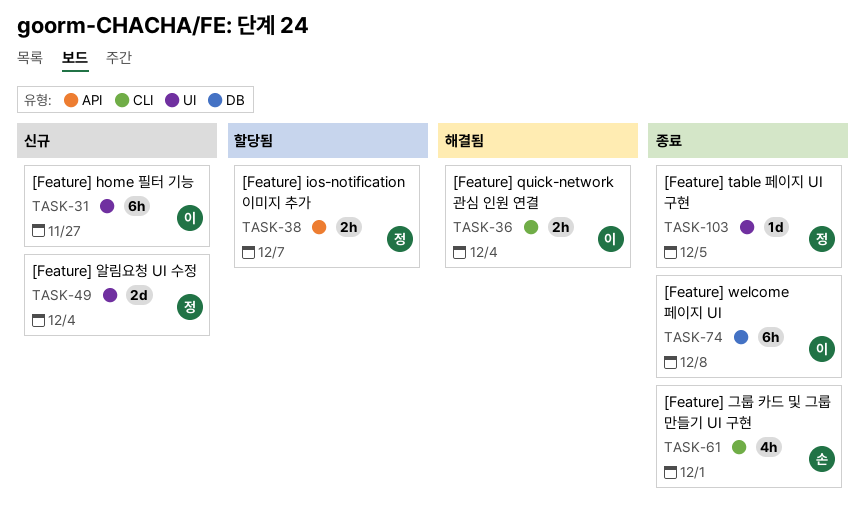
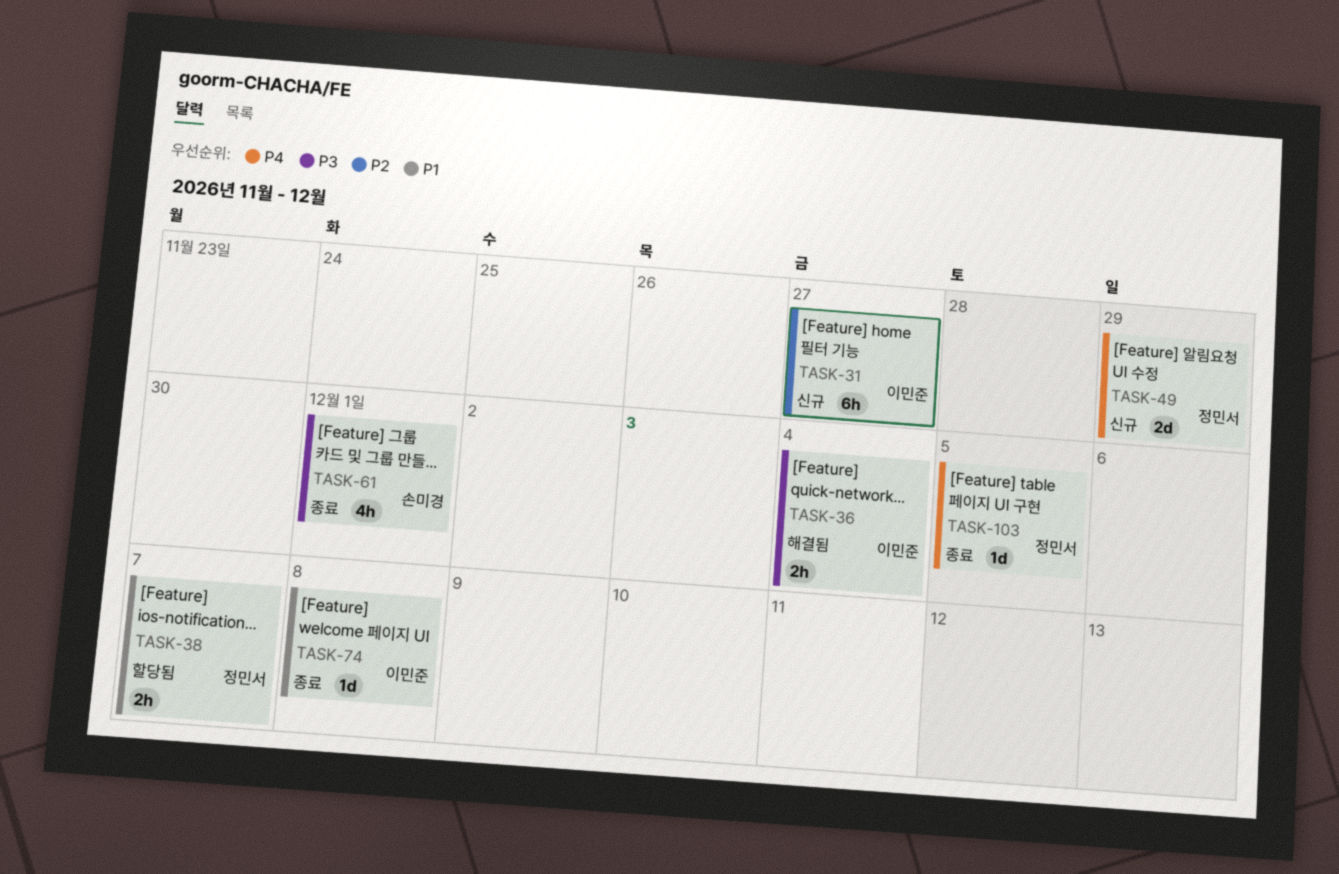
TASK-49, due: Dec 4 -> Nov 29
TASK-74, estimate: 6h -> 1d

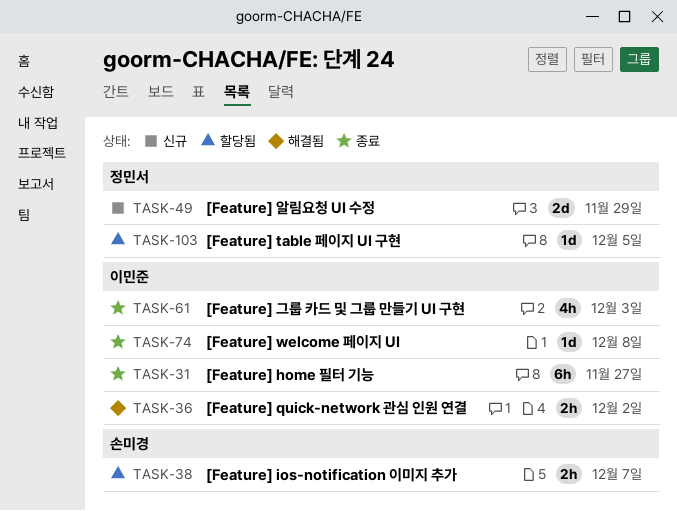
TASK-31, status: 신규 -> 종료
TASK-36, due: Dec 4 -> Dec 2
TASK-38, owner: 정민서 -> 손미경
TASK-61, owner: 손미경 -> 이민준
TASK-61, due: Dec 1 -> Dec 3
TASK-103, status: 종료 -> 할당됨

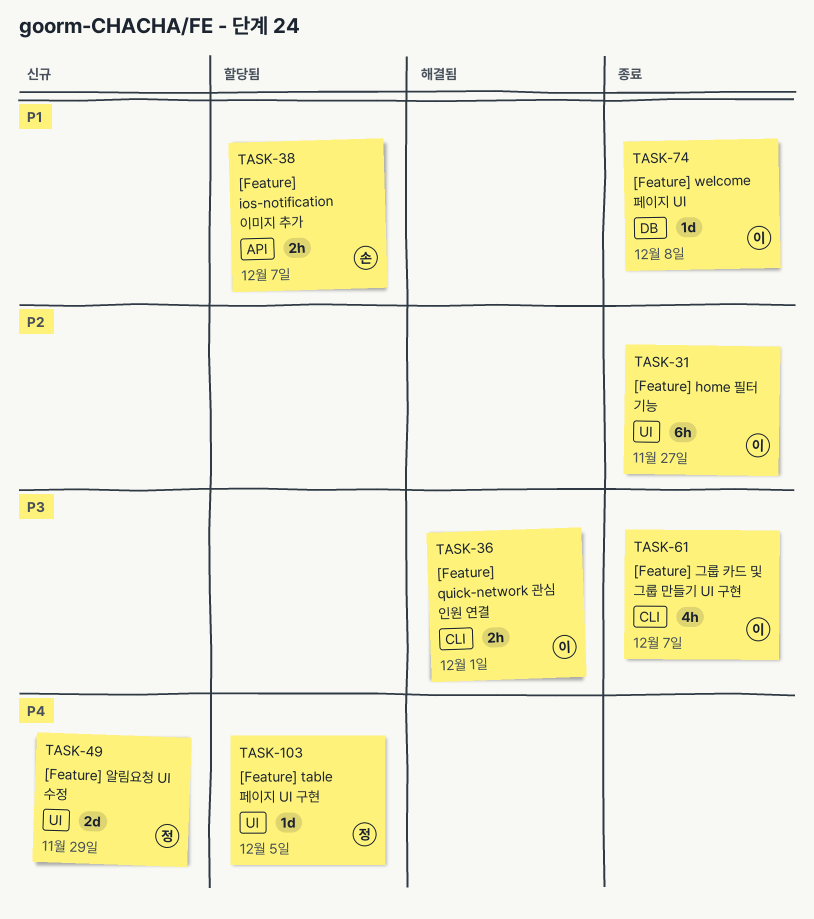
TASK-36, due: Dec 2 -> Dec 1
TASK-61, due: Dec 3 -> Dec 7

